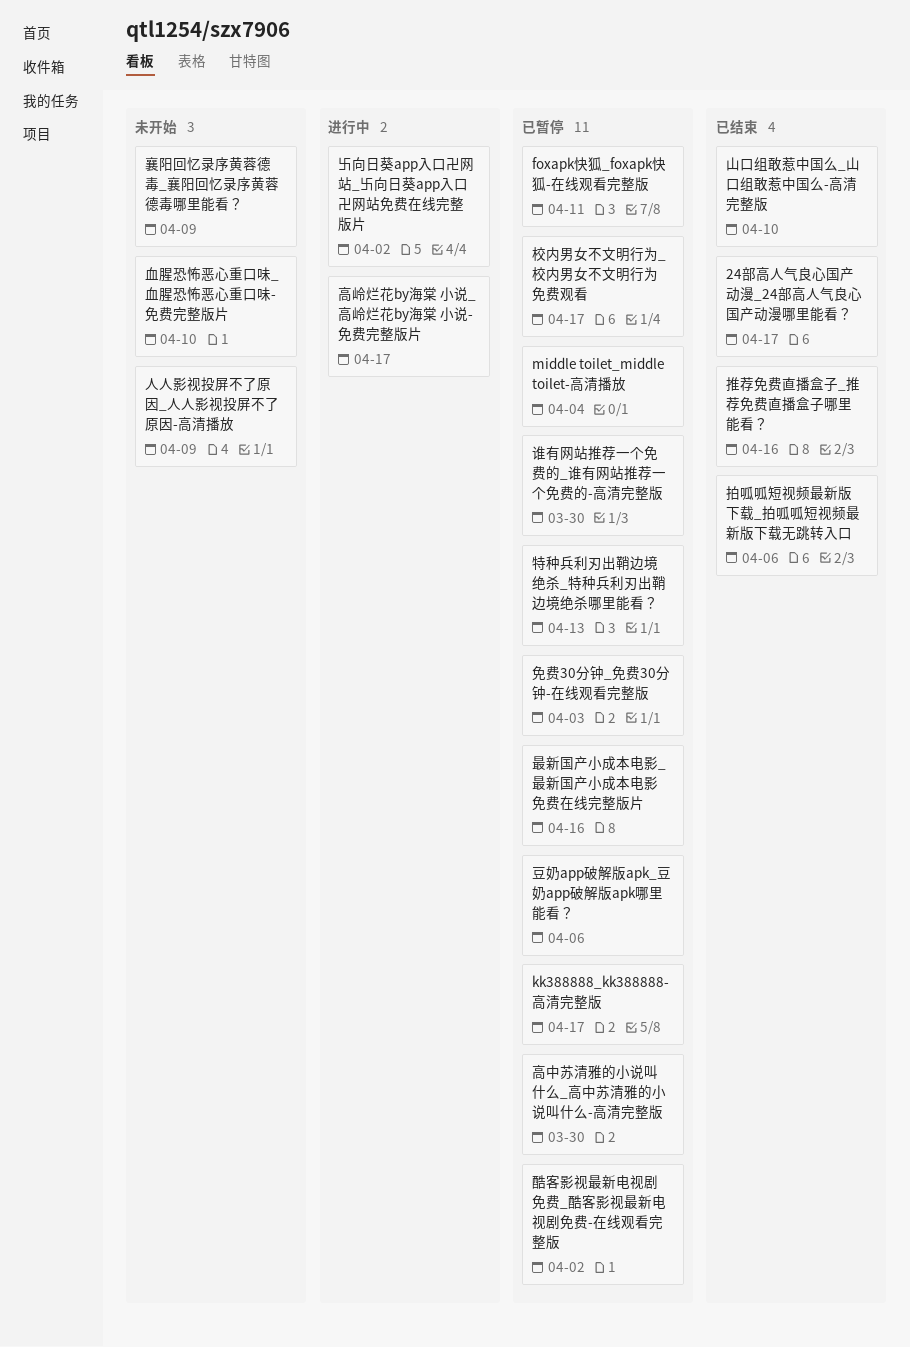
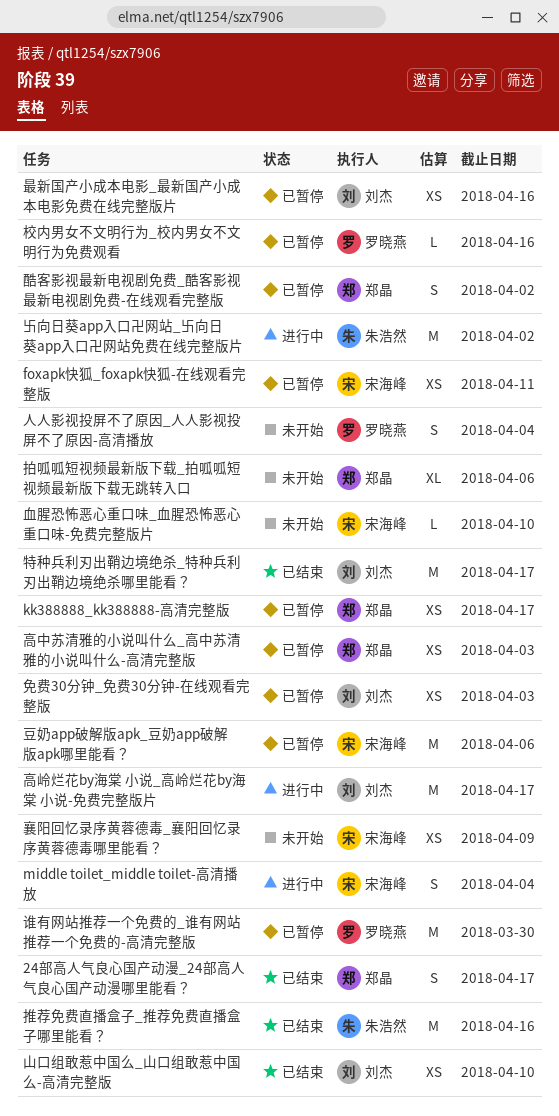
middle toilet_middle toilet-高清播放, status: 已暂停 -> 进行中
人人影视投屏不了原因_人人影视投屏不了原因-高清播放, due: Apr 9 -> Apr 4
拍呱呱短视频最新版下载_拍呱呱短视频最新版下载无跳转入口, status: 已结束 -> 未开始
校内男女不文明行为_校内男女不文明行为免费观看, due: Apr 17 -> Apr 16
特种兵利刃出鞘边境绝杀_特种兵利刃出鞘边境绝杀哪里能看？, status: 已暂停 -> 已结束
特种兵利刃出鞘边境绝杀_特种兵利刃出鞘边境绝杀哪里能看？, due: Apr 13 -> Apr 17
高中苏清雅的小说叫什么_高中苏清雅的小说叫什么-高清完整版, due: Mar 30 -> Apr 3

